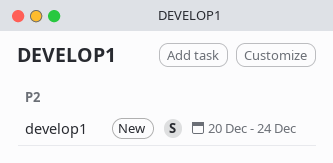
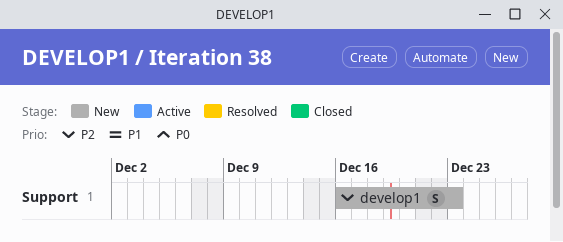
develop1, start: Dec 20 -> Dec 16
develop1, due: Dec 24 -> Dec 23

